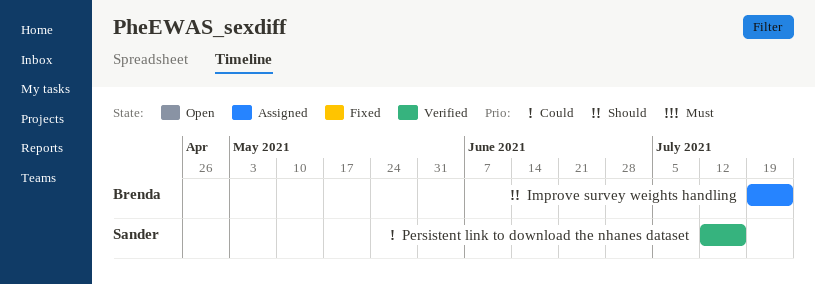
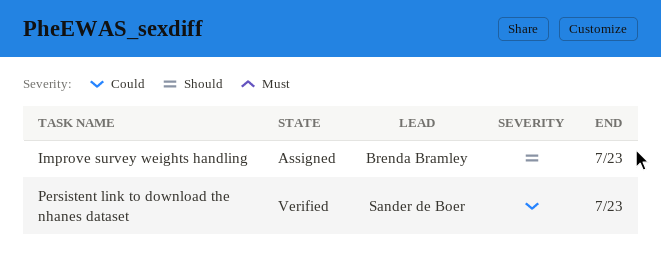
Persistent link to download the nhanes dataset, due: Jul 16 -> Jul 23

